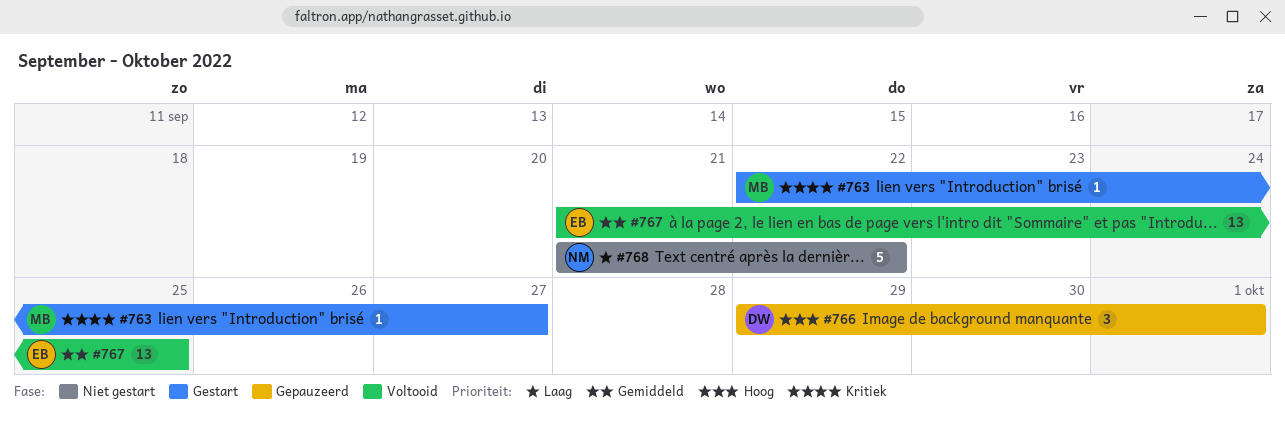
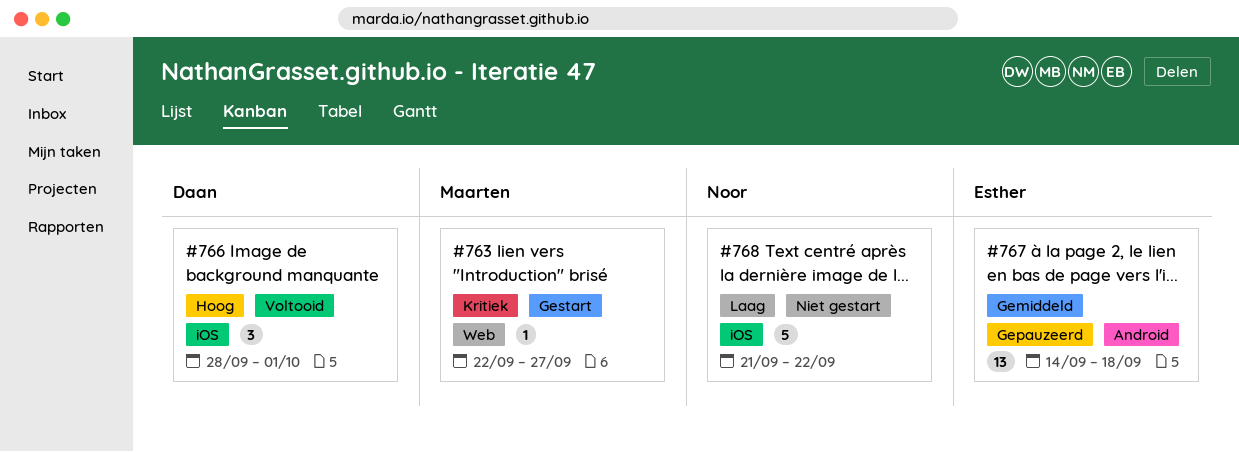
#766, status: Gepauzeerd -> Voltooid
#766, start: Sep 29 -> Sep 28
#767, status: Voltooid -> Gepauzeerd
#767, start: Sep 21 -> Sep 14
#767, due: Sep 25 -> Sep 18

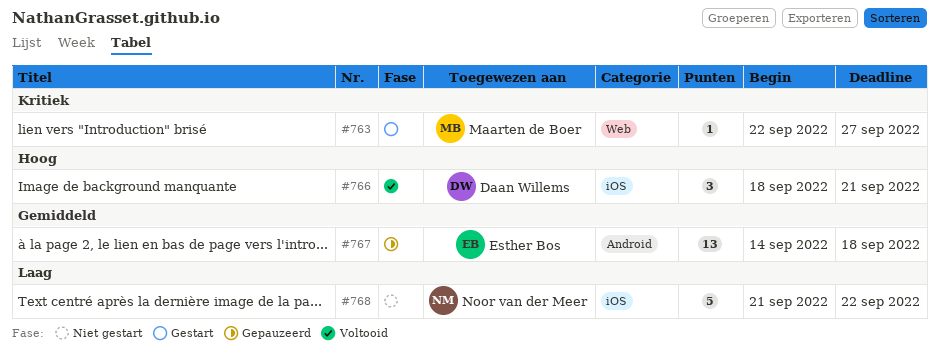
#766, start: Sep 28 -> Sep 18
#766, due: Oct 1 -> Sep 21

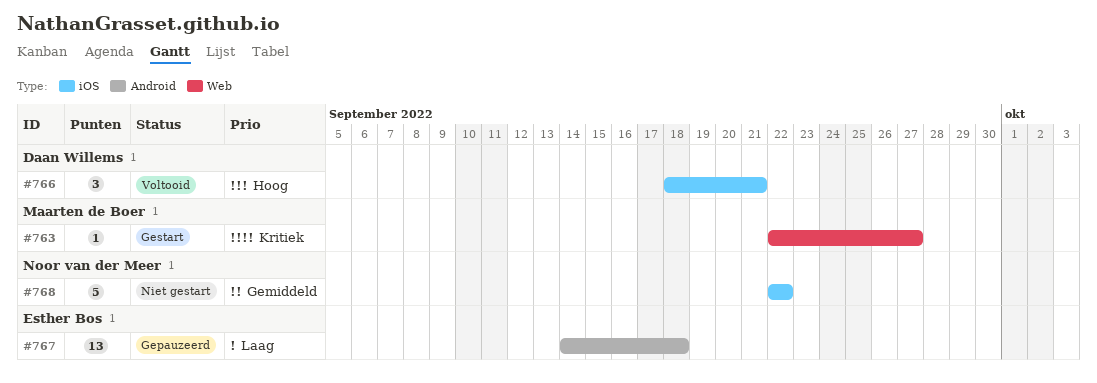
#767, priority: Gemiddeld -> Laag
#768, priority: Laag -> Gemiddeld
#768, start: Sep 21 -> Sep 22

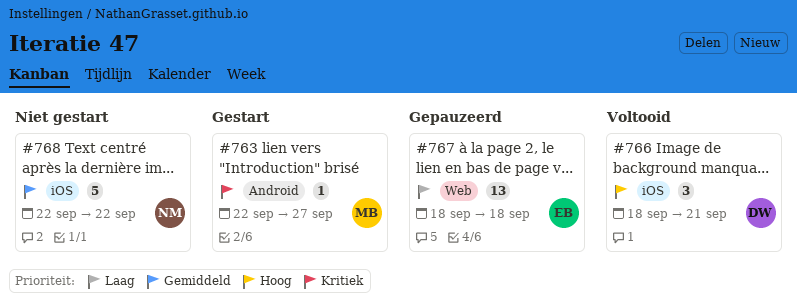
#763, label: Web -> Android
#767, label: Android -> Web
#767, start: Sep 14 -> Sep 18

